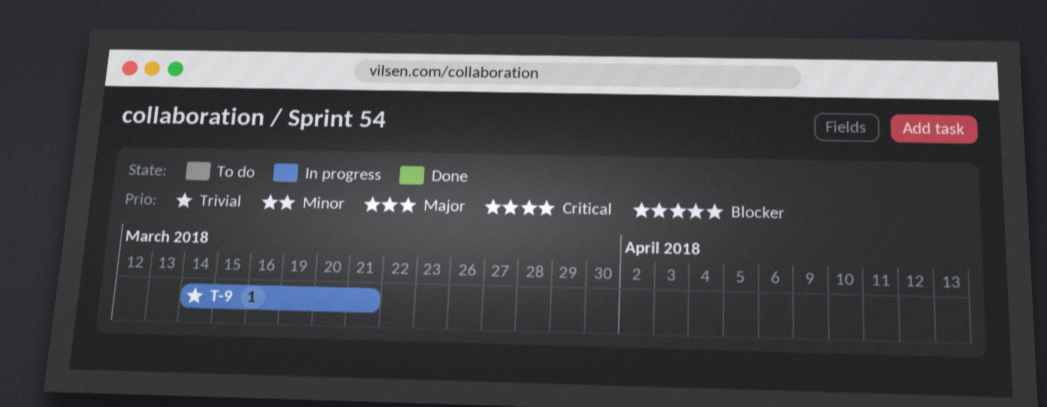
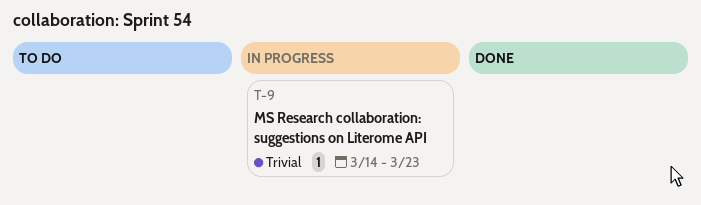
T-9, due: Mar 21 -> Mar 23

